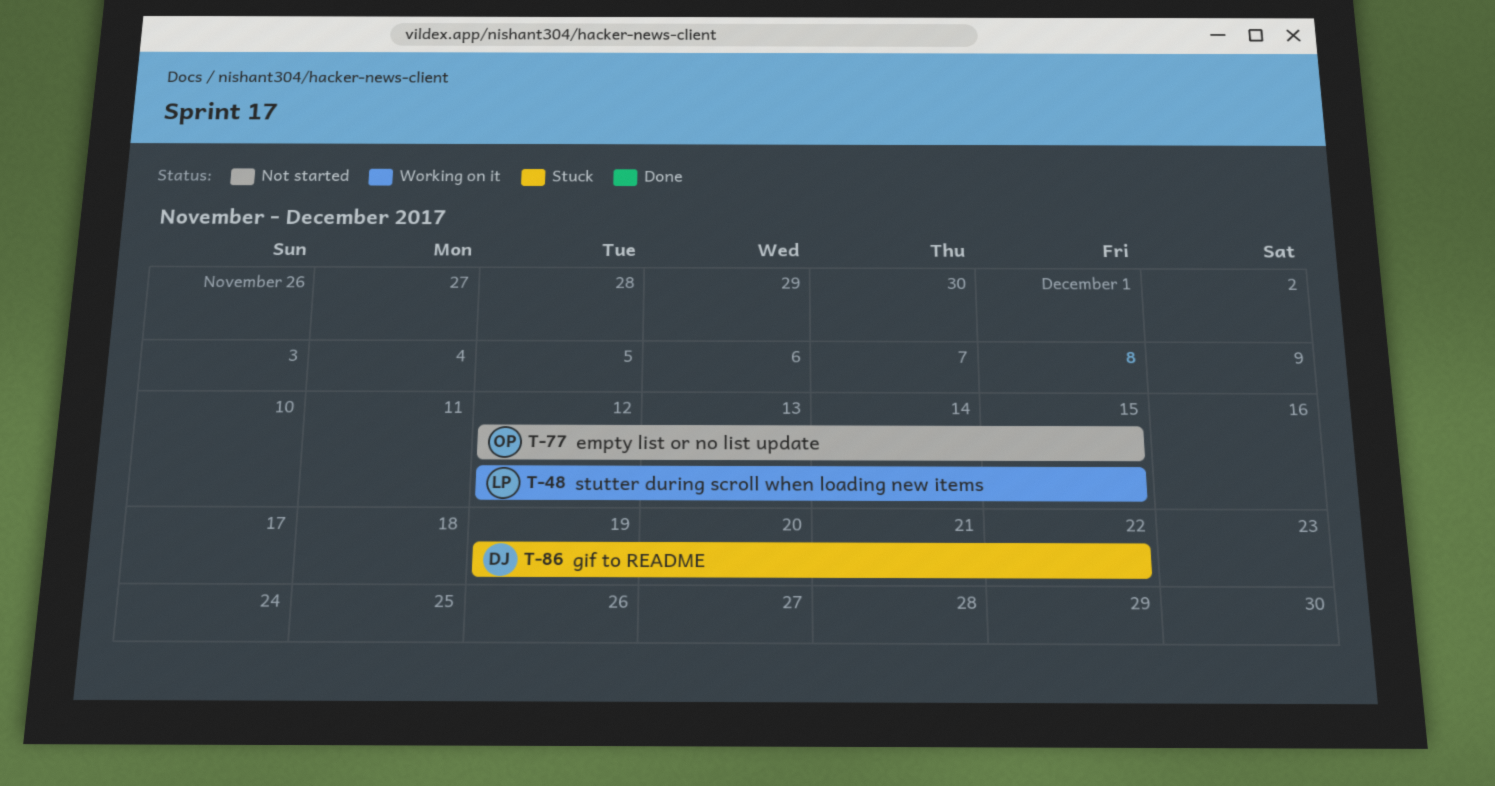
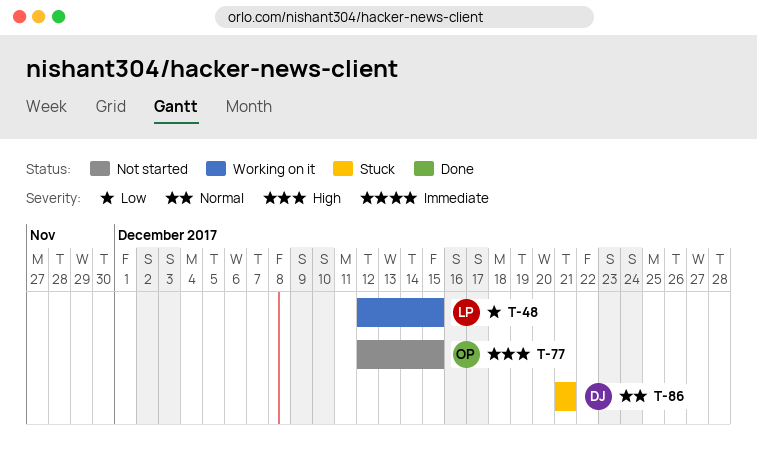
T-86, start: Dec 19 -> Dec 21
T-86, due: Dec 22 -> Dec 21

